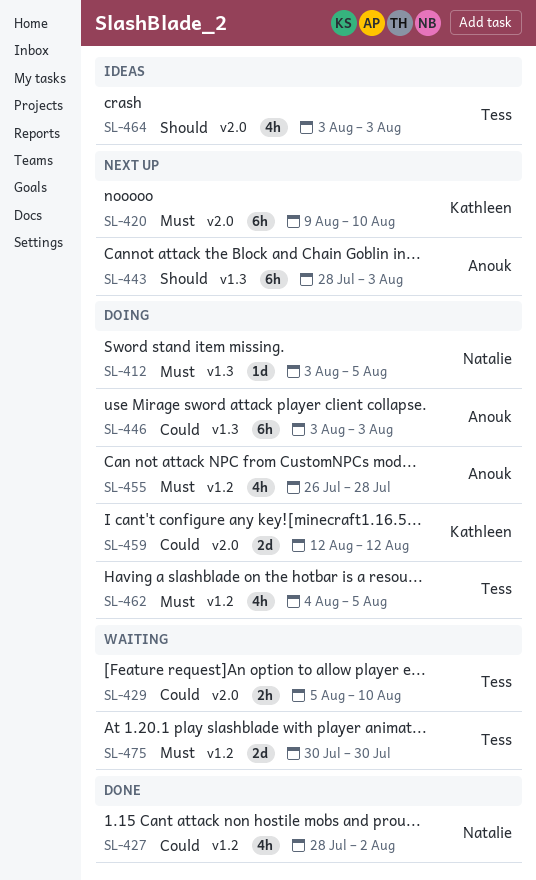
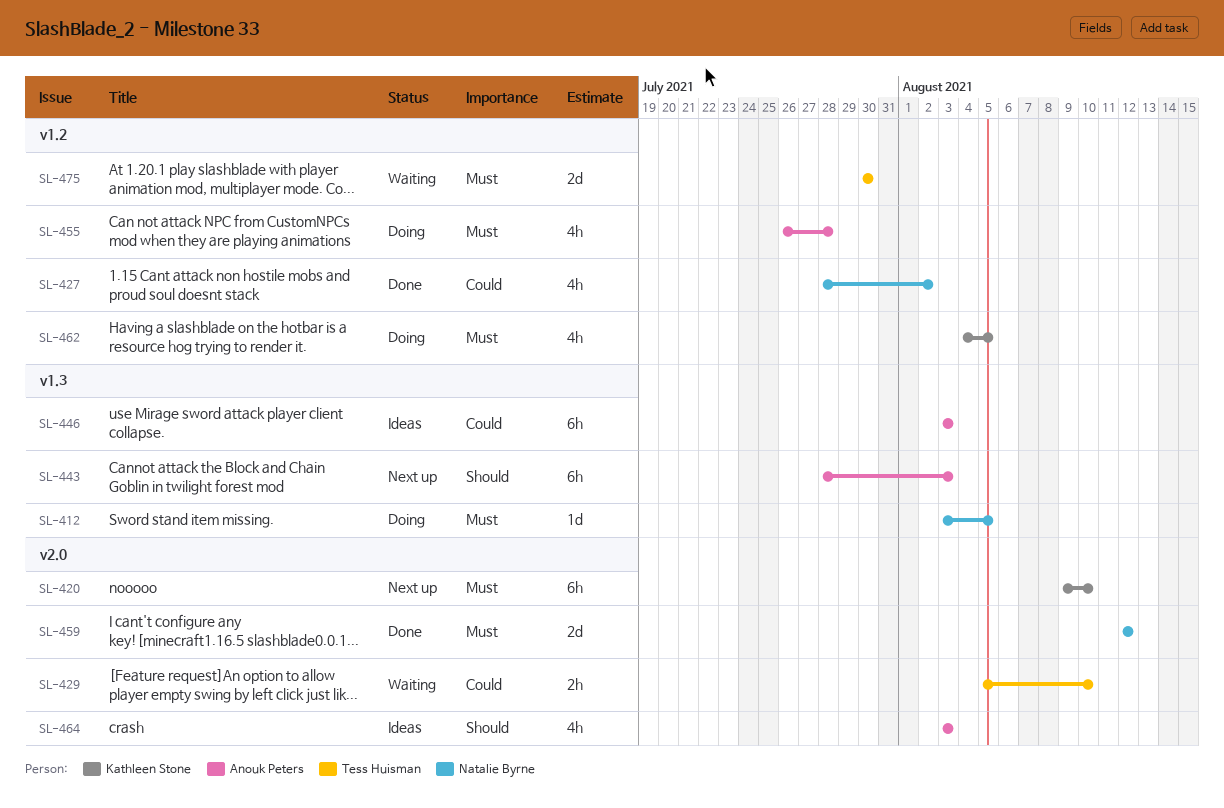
SL-446, status: Doing -> Ideas
SL-459, status: Doing -> Done
SL-459, owner: Kathleen Stone -> Natalie Byrne
SL-459, priority: Could -> Must
SL-462, owner: Tess Huisman -> Kathleen Stone
SL-464, owner: Tess Huisman -> Anouk Peters

